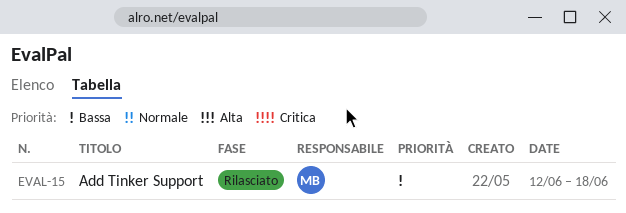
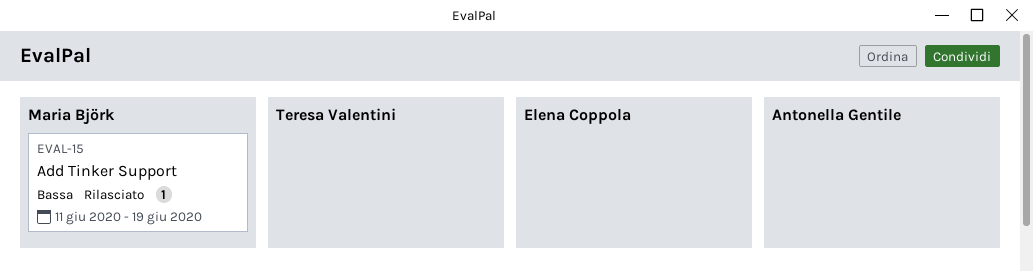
EVAL-15, start: Jun 12 -> Jun 11
EVAL-15, due: Jun 18 -> Jun 19

